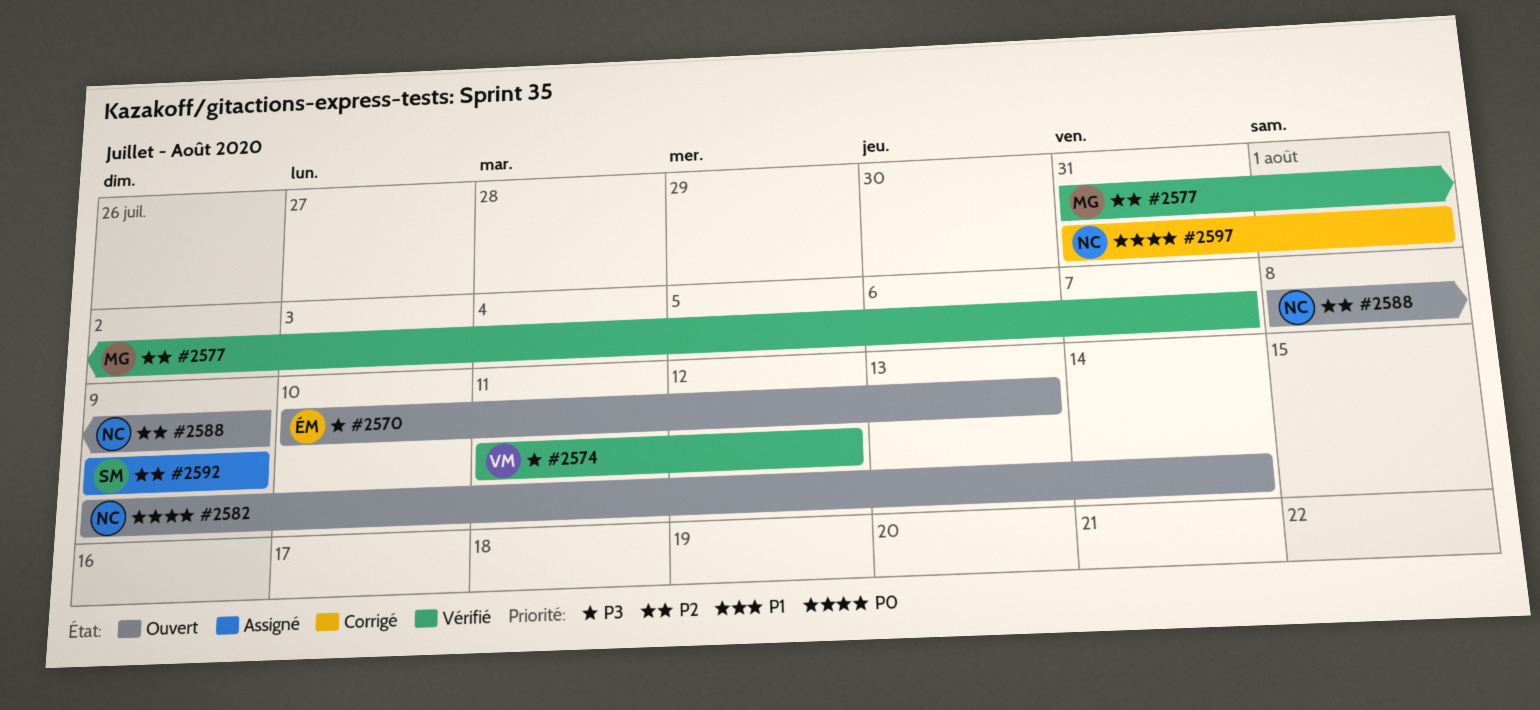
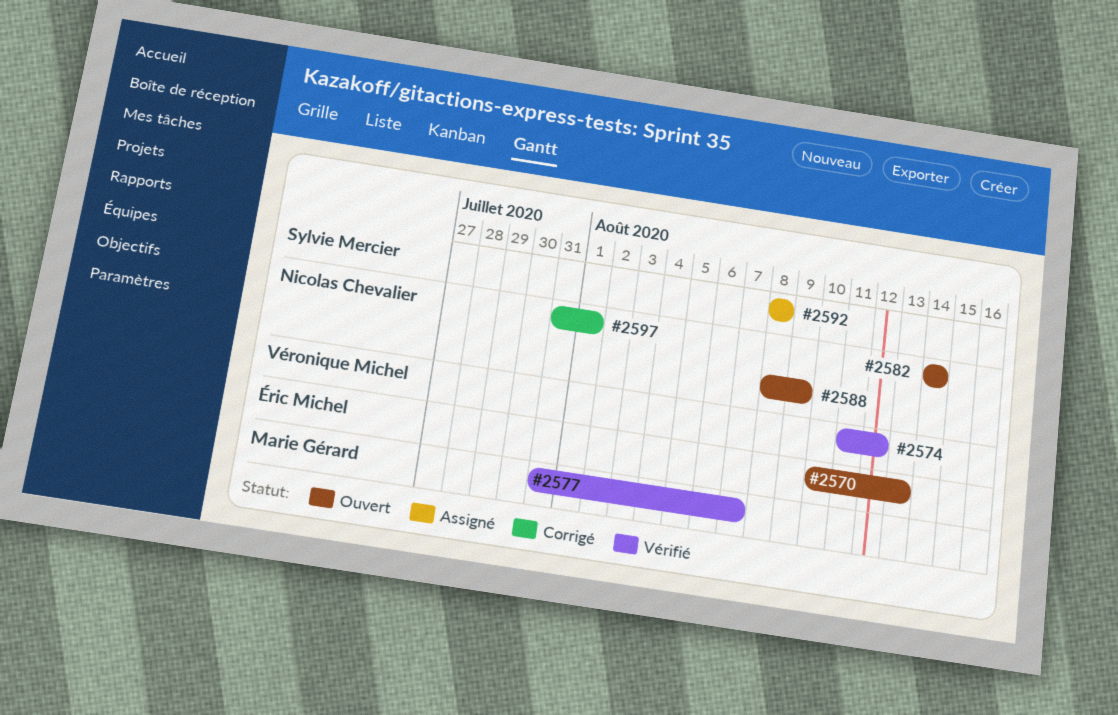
#2582, start: Aug 9 -> Aug 14
#2592, start: Aug 9 -> Aug 8
#2592, due: Aug 9 -> Aug 8

